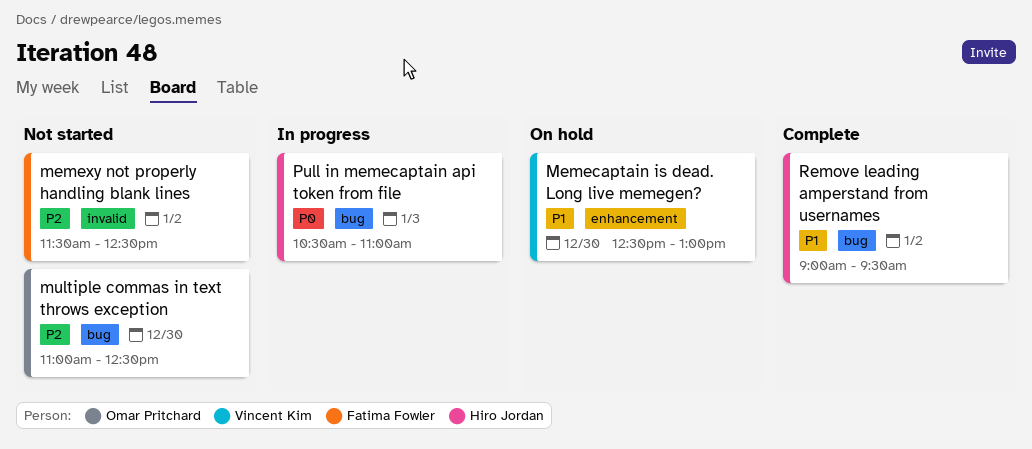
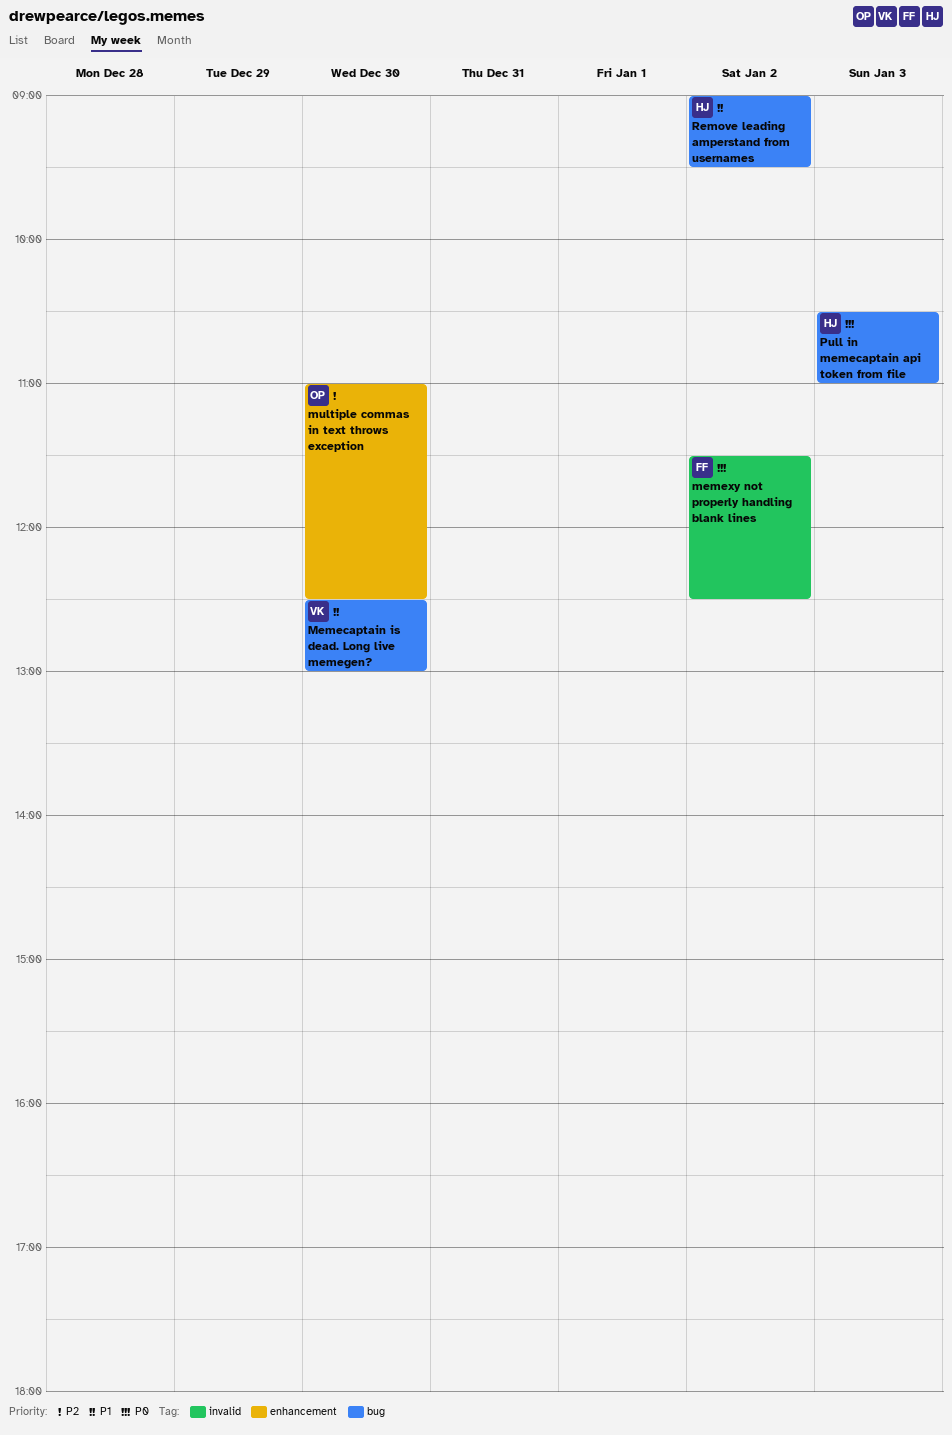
Memecaptain is dead. Long live memegen?, label: enhancement -> bug
memexy not properly handling blank lines, priority: P2 -> P0
multiple commas in text throws exception, label: bug -> enhancement

